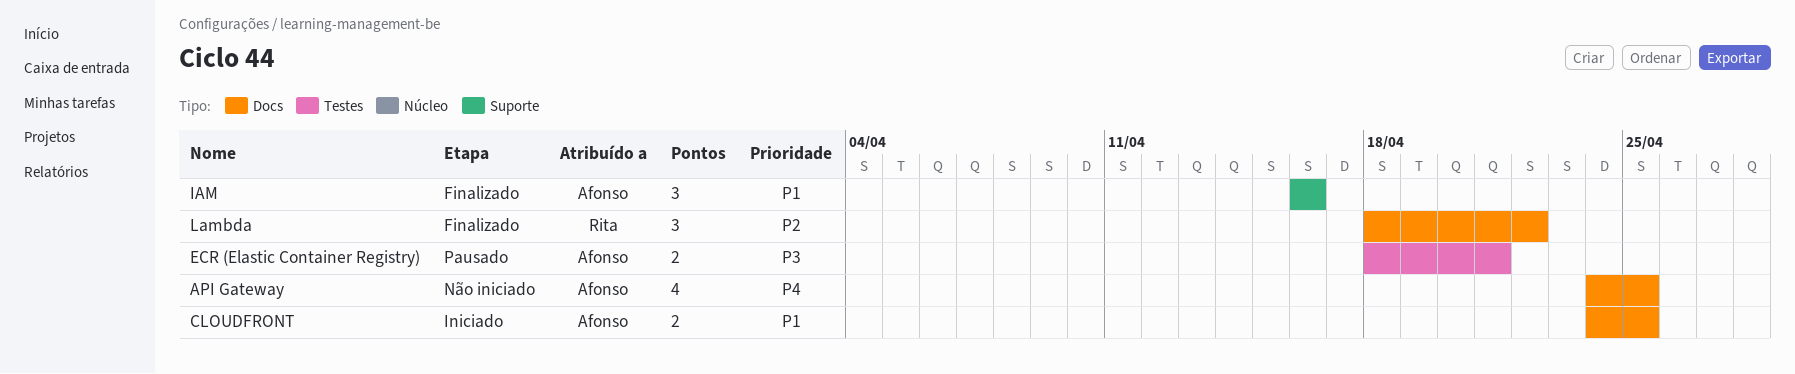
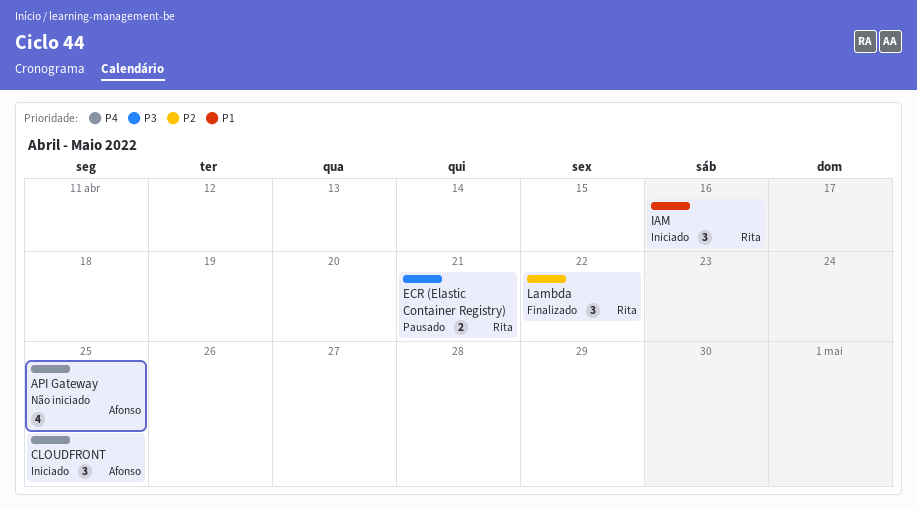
CLOUDFRONT, priority: P1 -> P4
CLOUDFRONT, estimate: 2 -> 3
ECR (Elastic Container Registry), owner: Afonso -> Rita
IAM, status: Finalizado -> Iniciado
IAM, owner: Afonso -> Rita

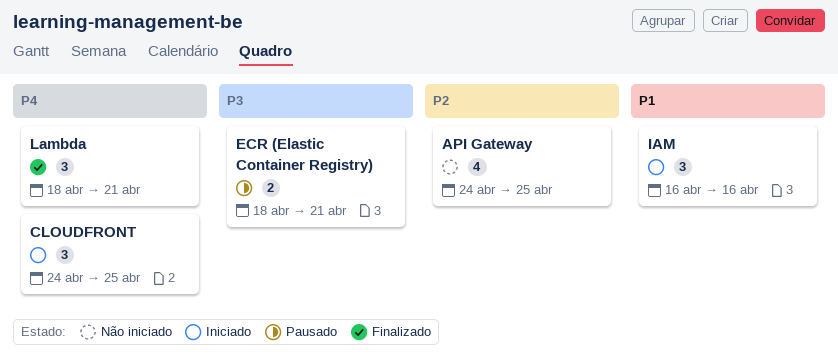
API Gateway, priority: P4 -> P2
Lambda, priority: P2 -> P4
Lambda, due: Apr 22 -> Apr 21

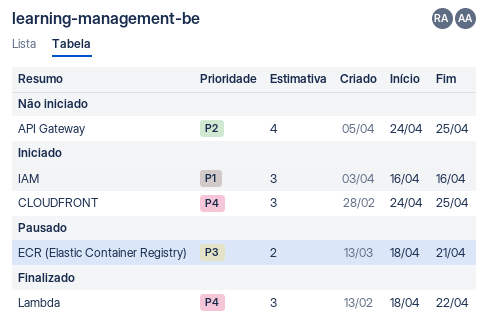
Lambda, due: Apr 21 -> Apr 22

